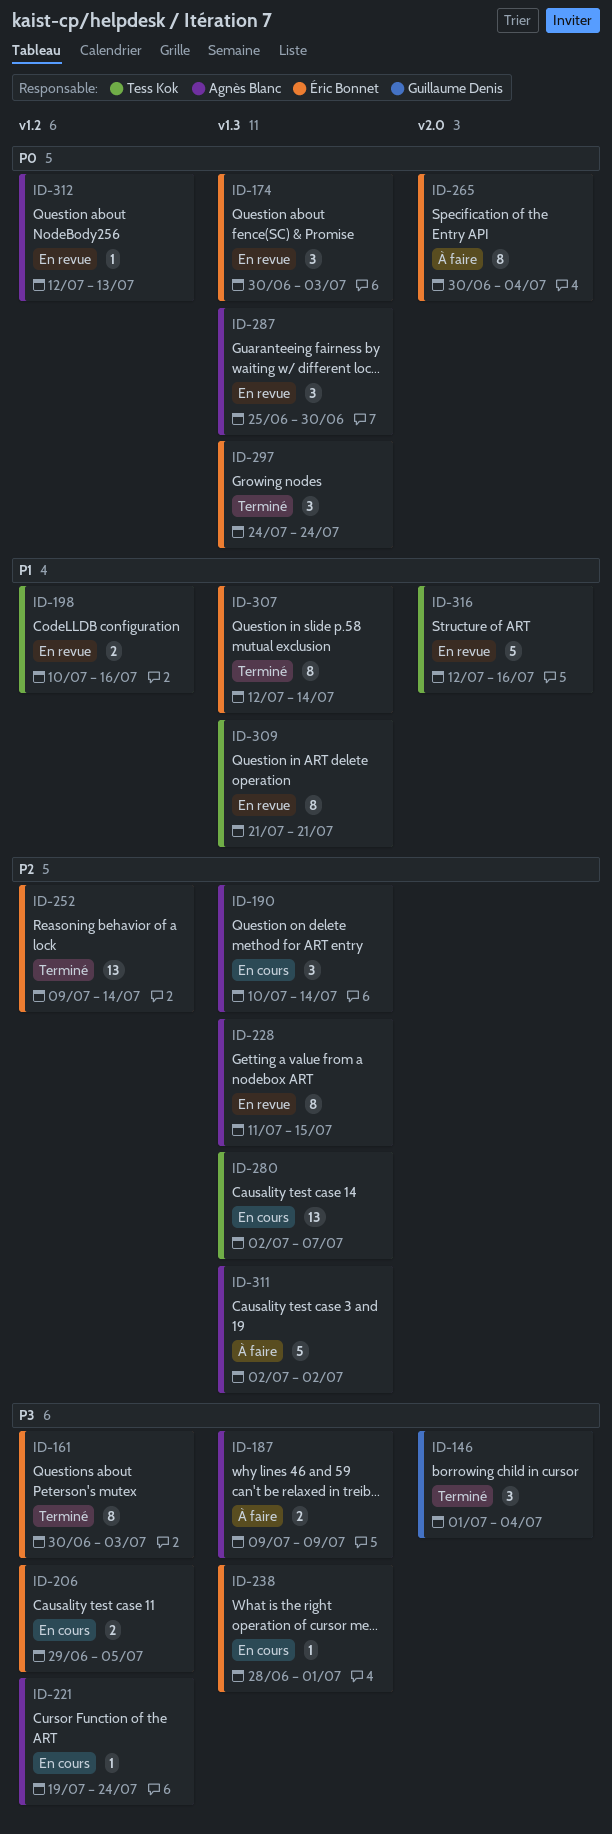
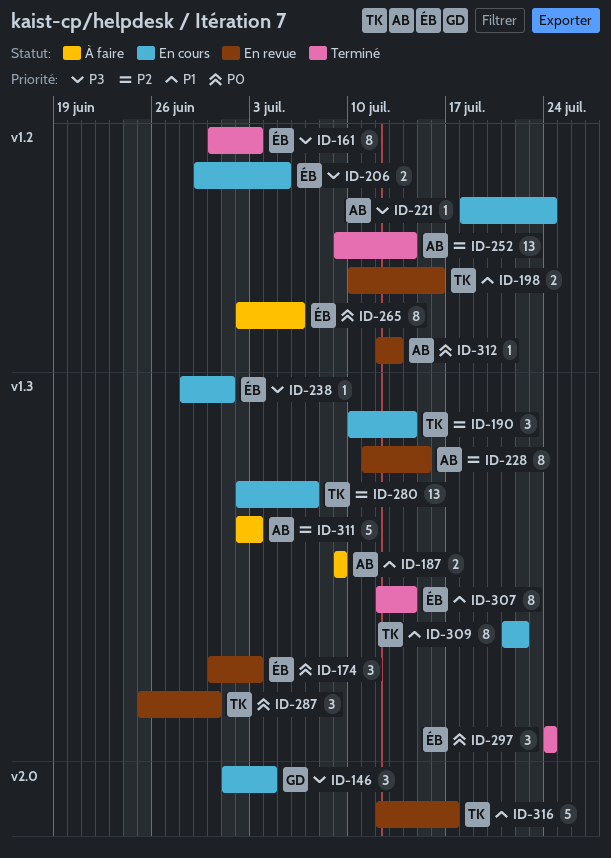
ID-146, status: Terminé -> En cours
ID-187, priority: P3 -> P1
ID-190, owner: Agnès Blanc -> Tess Kok
ID-221, start: Jul 19 -> Jul 18
ID-252, owner: Éric Bonnet -> Agnès Blanc
ID-265, label: v2.0 -> v1.2
ID-265, start: Jun 30 -> Jul 2
ID-265, due: Jul 4 -> Jul 6
ID-287, owner: Agnès Blanc -> Tess Kok
ID-309, status: En revue -> En cours
ID-309, due: Jul 21 -> Jul 22
ID-311, due: Jul 2 -> Jul 3
ID-316, due: Jul 16 -> Jul 17

